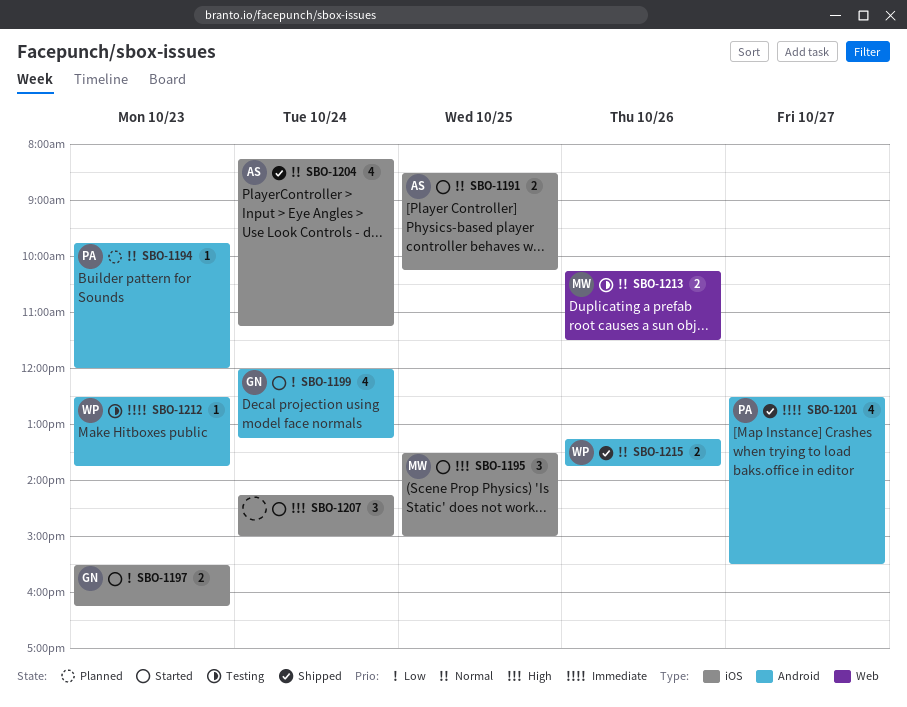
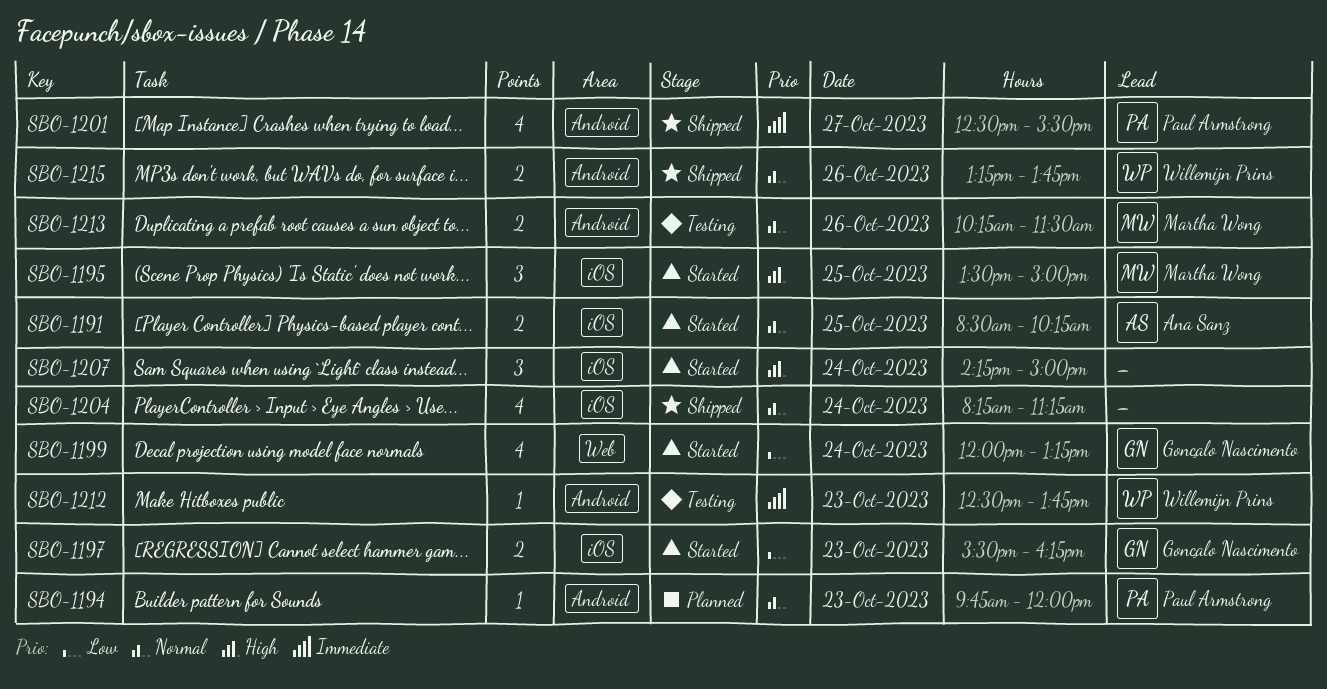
SBO-1199, label: Android -> Web
SBO-1204, owner: Ana Sanz -> none
SBO-1213, label: Web -> Android

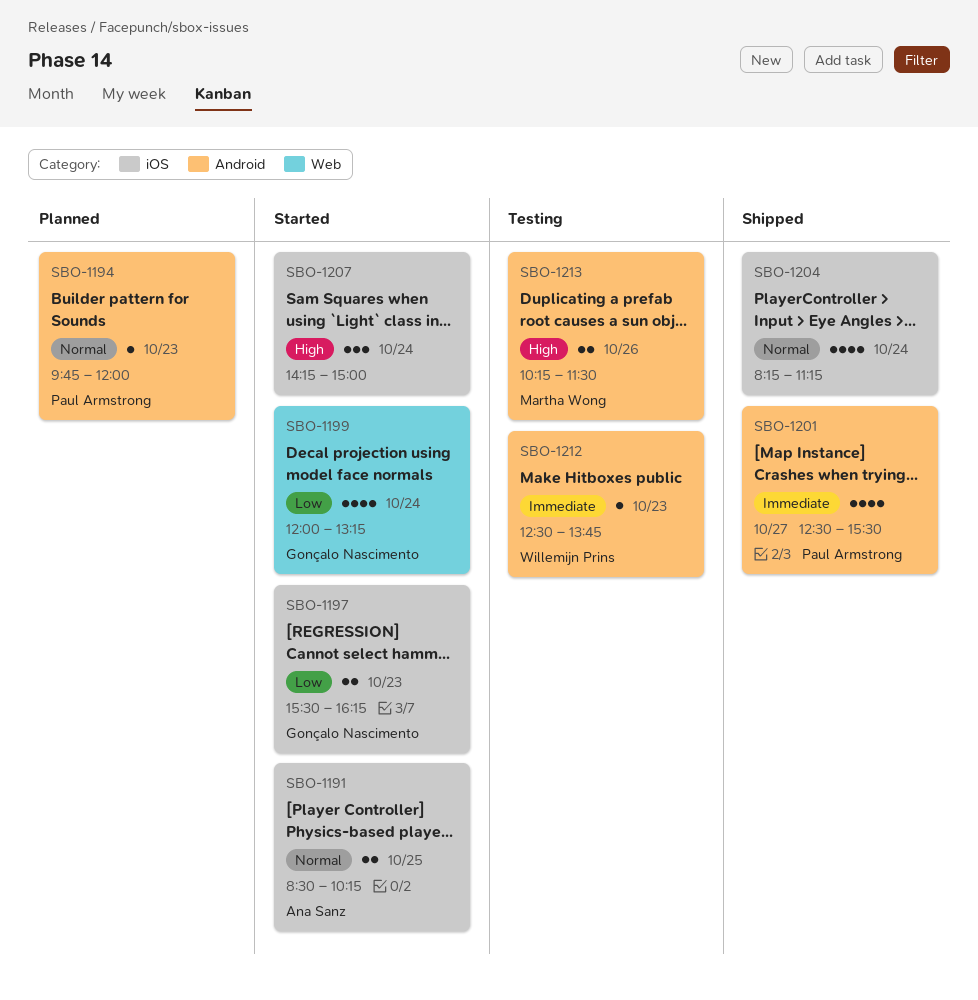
SBO-1195: present -> none
SBO-1213, priority: Normal -> High
SBO-1215: present -> none

